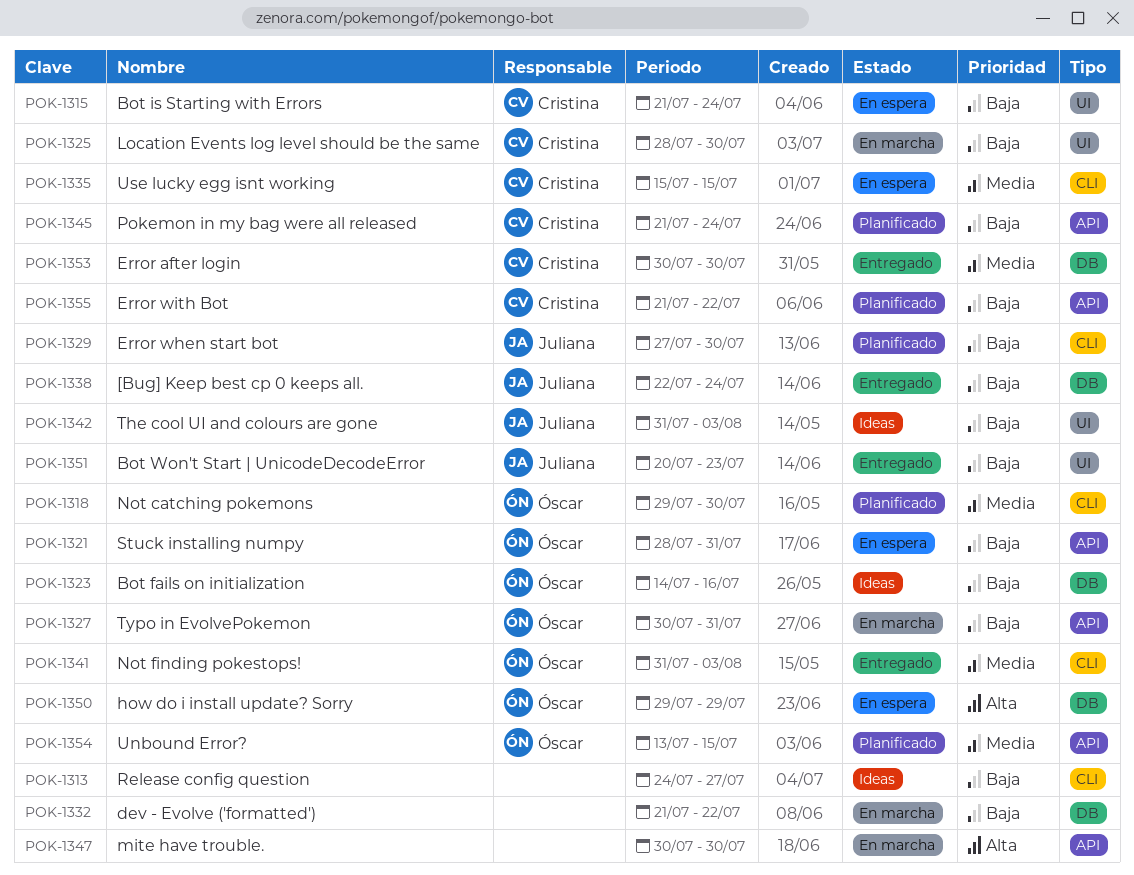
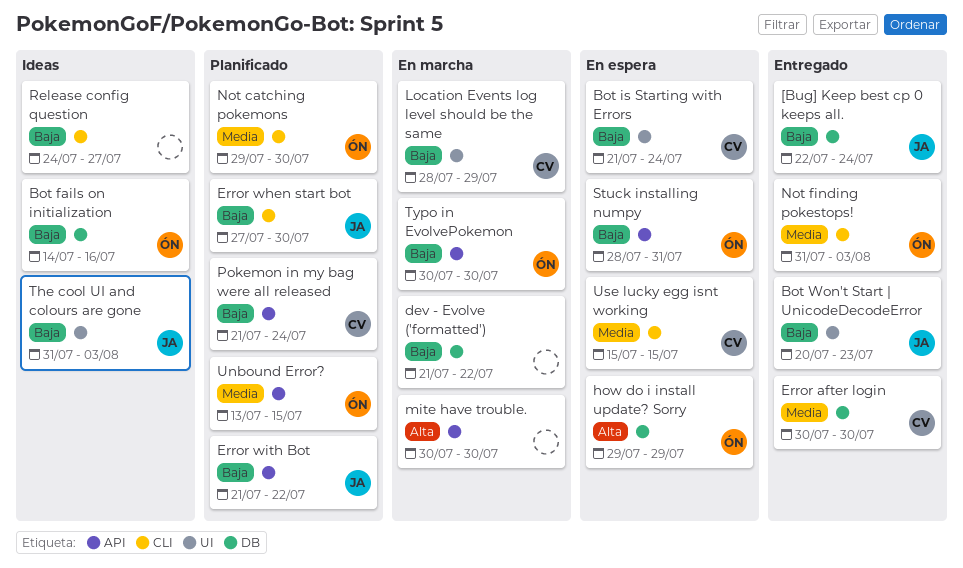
Error with Bot, owner: Cristina -> Juliana
Location Events log level should be the same, due: Jul 30 -> Jul 29
Typo in EvolvePokemon, due: Jul 31 -> Jul 30

